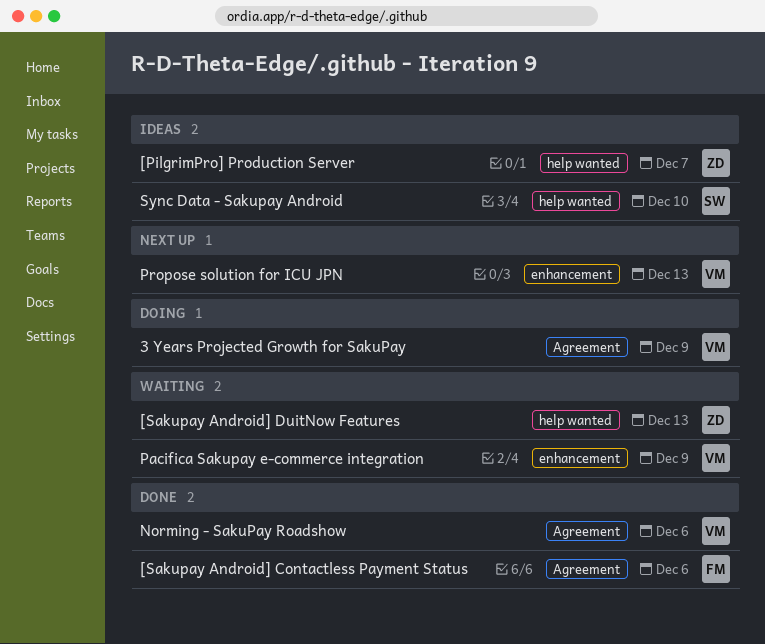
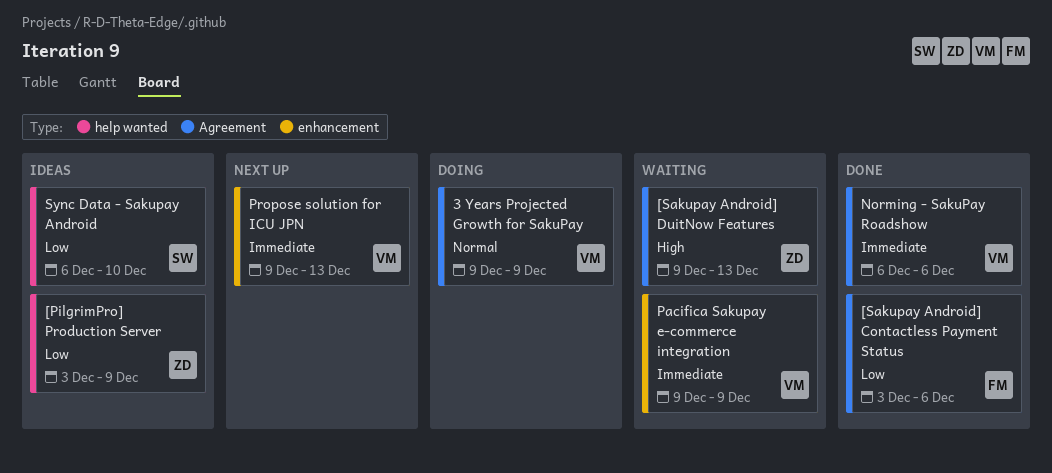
[PilgrimPro] Production Server, due: Dec 7 -> Dec 9
[Sakupay Android] DuitNow Features, label: help wanted -> Agreement

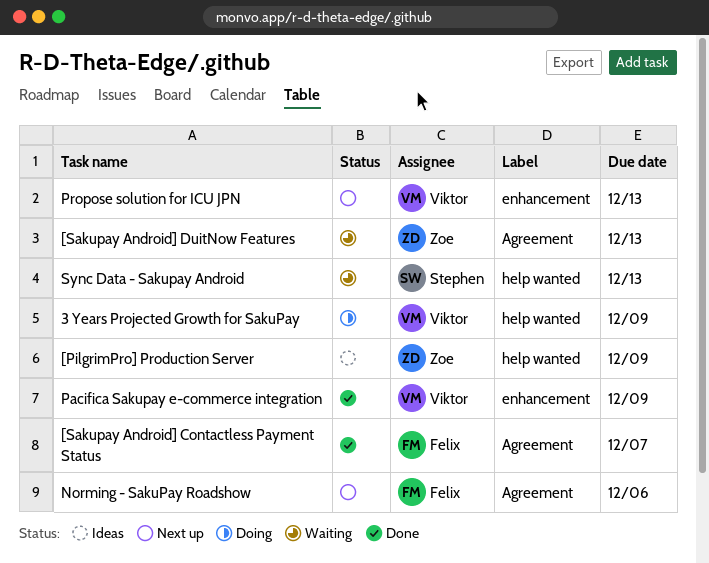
3 Years Projected Growth for SakuPay, label: Agreement -> help wanted
[Sakupay Android] Contactless Payment Status, due: Dec 6 -> Dec 7
Norming - SakuPay Roadshow, status: Done -> Next up
Norming - SakuPay Roadshow, owner: Viktor -> Felix
Pacifica Sakupay e-commerce integration, status: Waiting -> Done
Sync Data - Sakupay Android, status: Ideas -> Waiting
Sync Data - Sakupay Android, due: Dec 10 -> Dec 13

